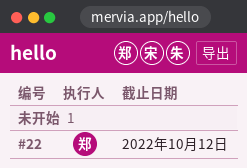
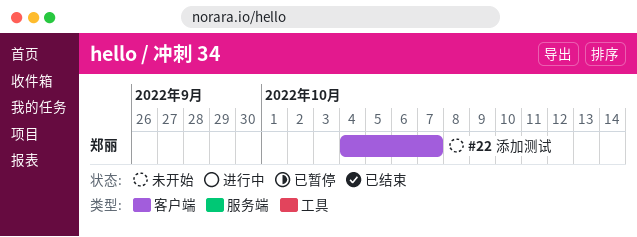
#22, due: Oct 12 -> Oct 7

